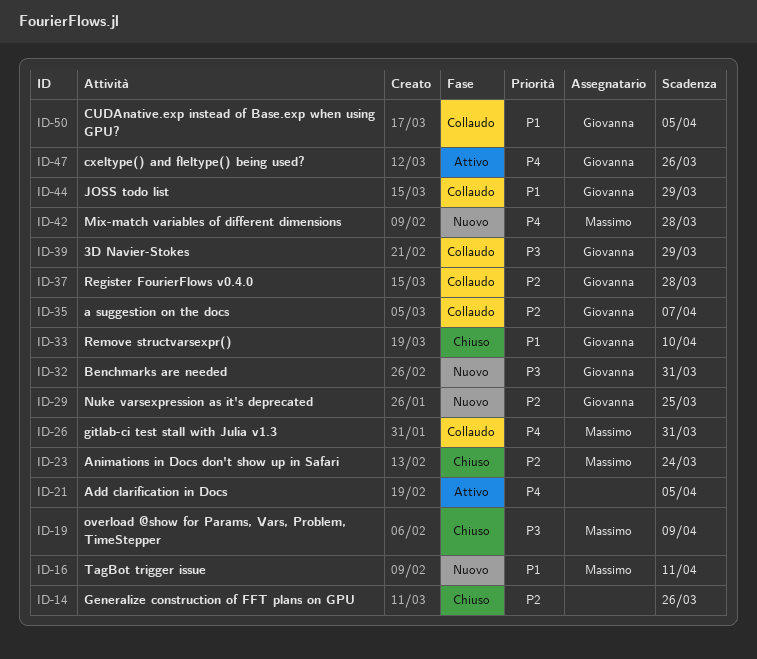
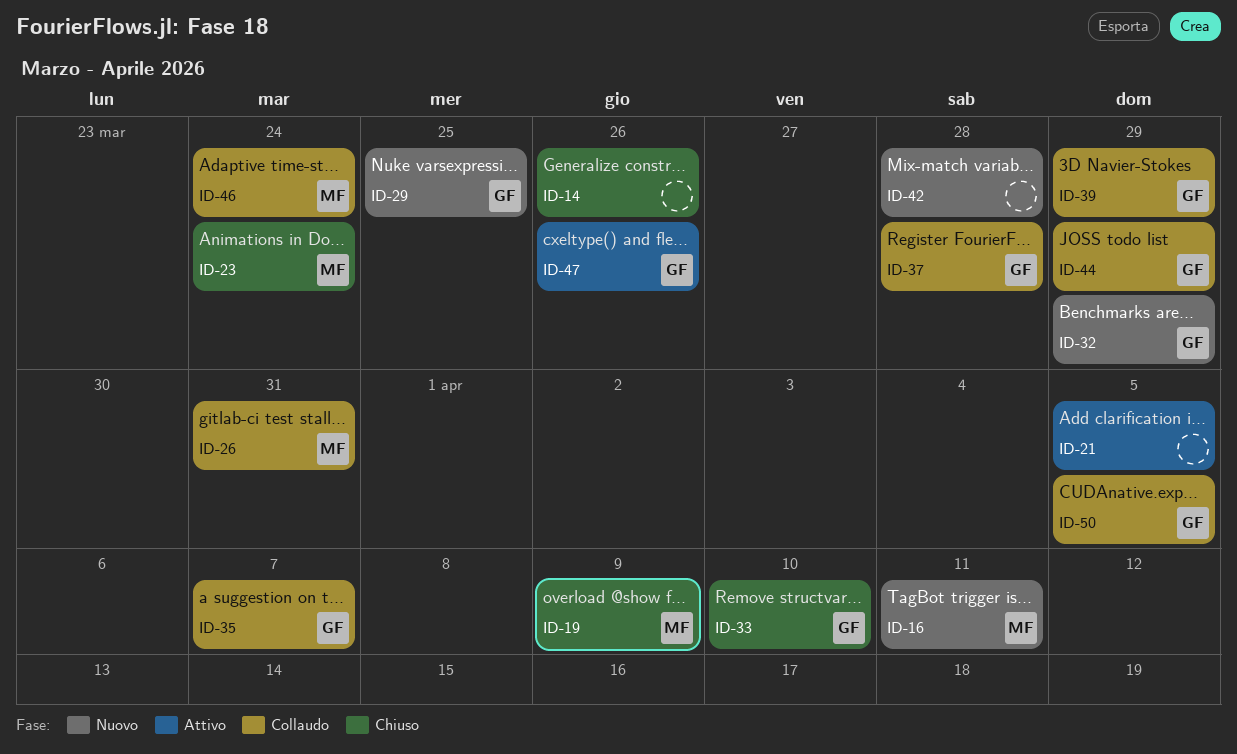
ID-32, due: Mar 31 -> Mar 29
ID-42, owner: Massimo -> none
ID-46: none -> present

